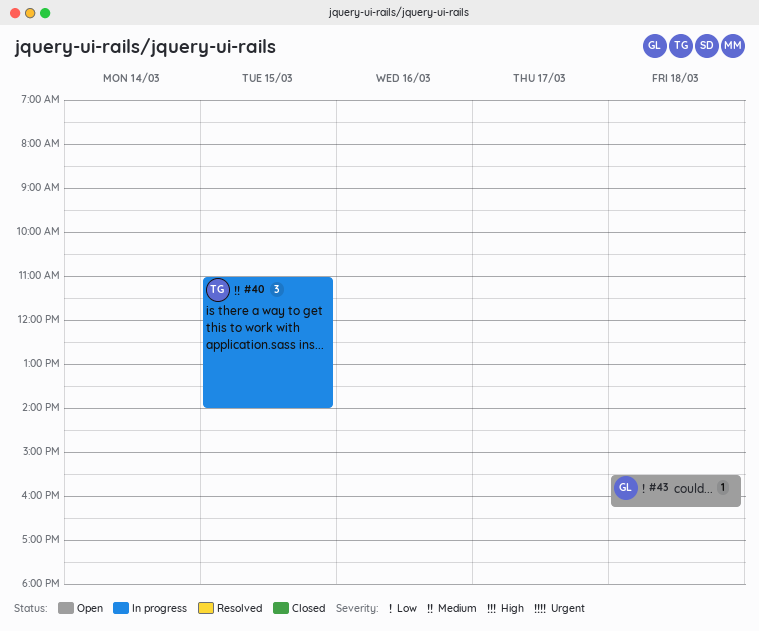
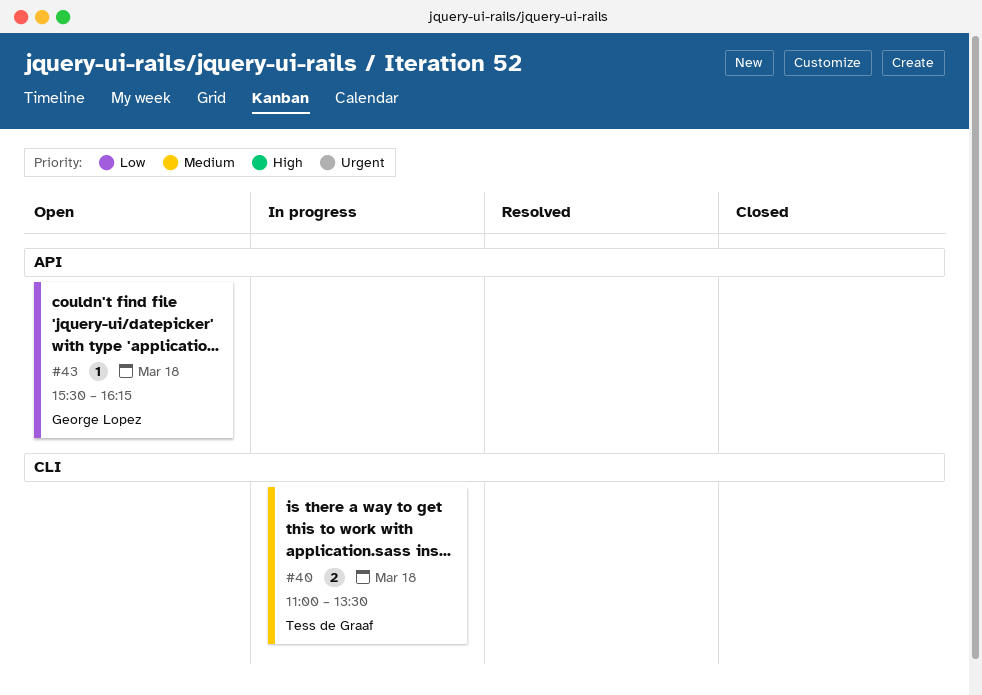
#40, estimate: 3 -> 2
#40, day: Mar 15 -> Mar 18
#40, ends: 14:00 -> 13:30

